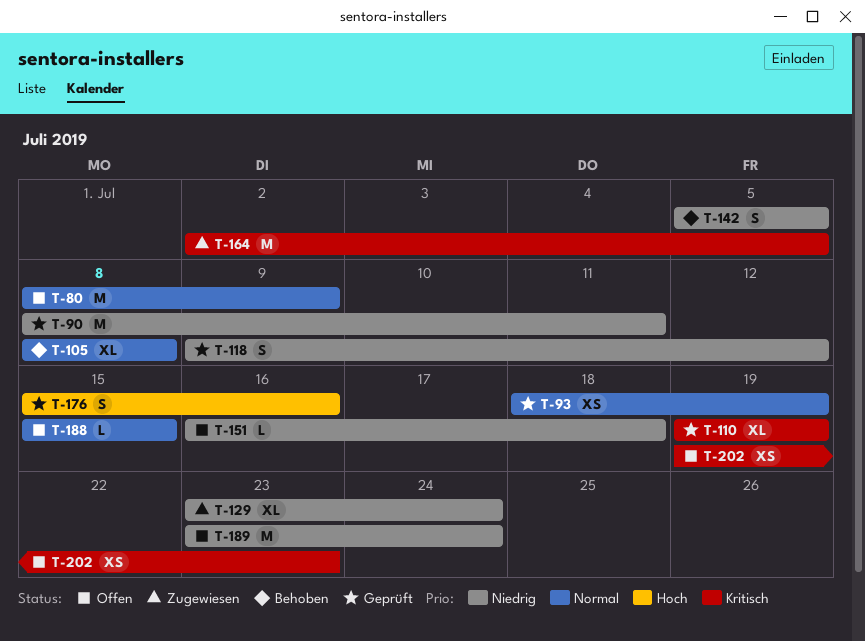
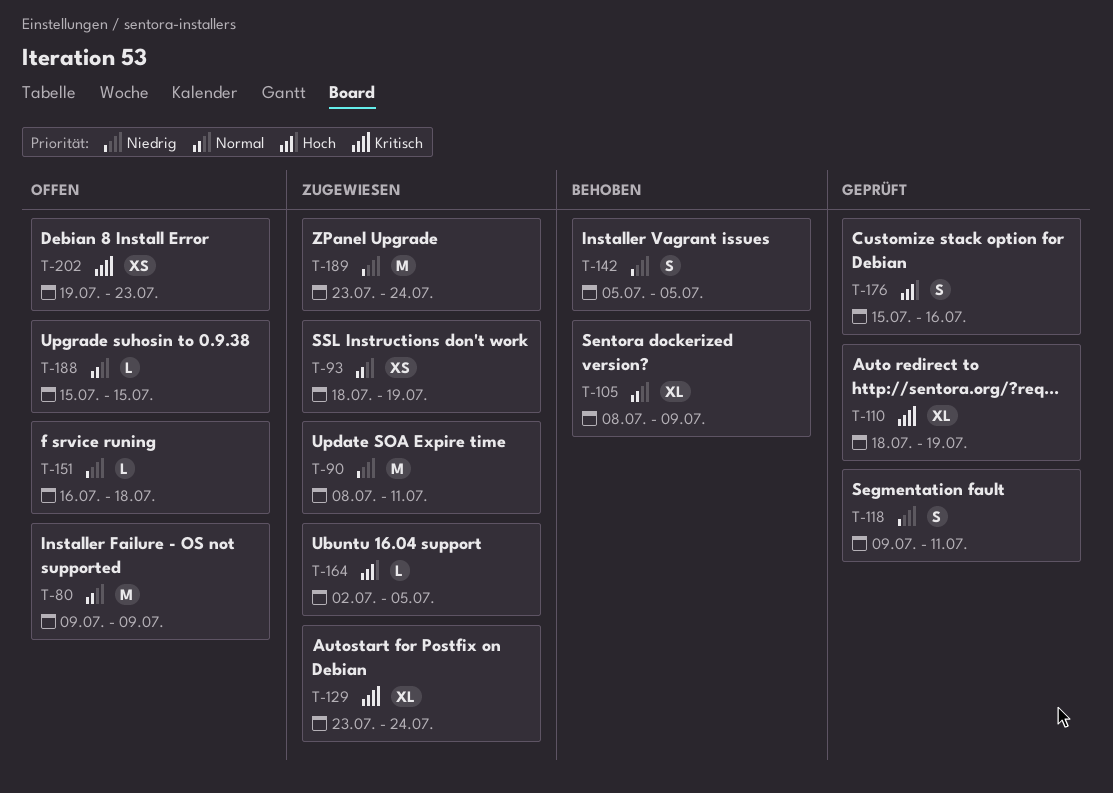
T-80, start: Jul 8 -> Jul 9
T-90, status: Geprüft -> Zugewiesen
T-93, status: Geprüft -> Zugewiesen
T-105, due: Jul 8 -> Jul 9
T-110, start: Jul 19 -> Jul 18
T-118, due: Jul 12 -> Jul 11
T-129, priority: Niedrig -> Kritisch
T-164, priority: Kritisch -> Hoch
T-164, estimate: M -> L
T-189, status: Offen -> Zugewiesen

